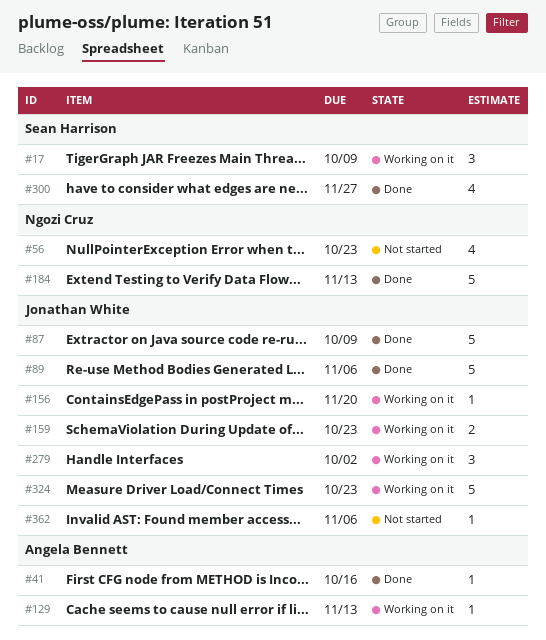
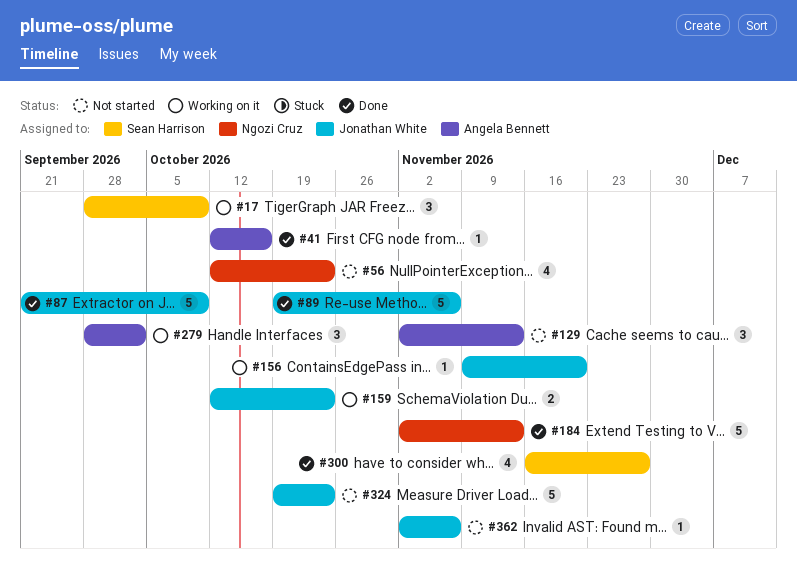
#129, status: Working on it -> Not started
#129, estimate: 1 -> 3
#279, owner: Jonathan White -> Angela Bennett
#324, status: Working on it -> Not started

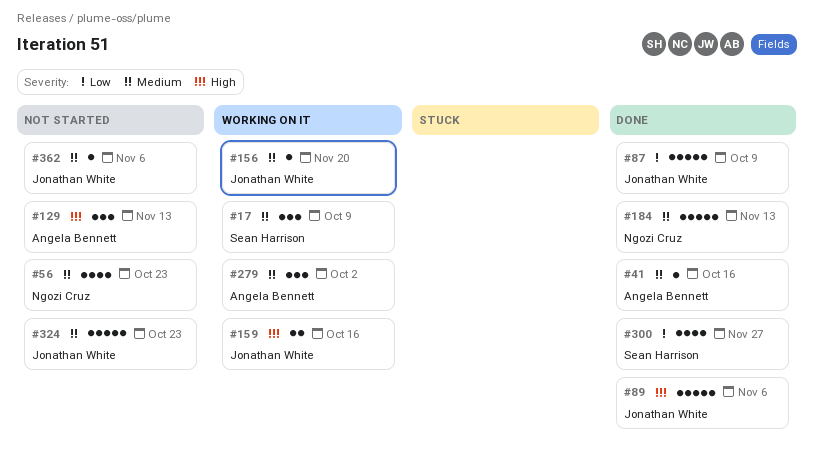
#159, due: Oct 23 -> Oct 16

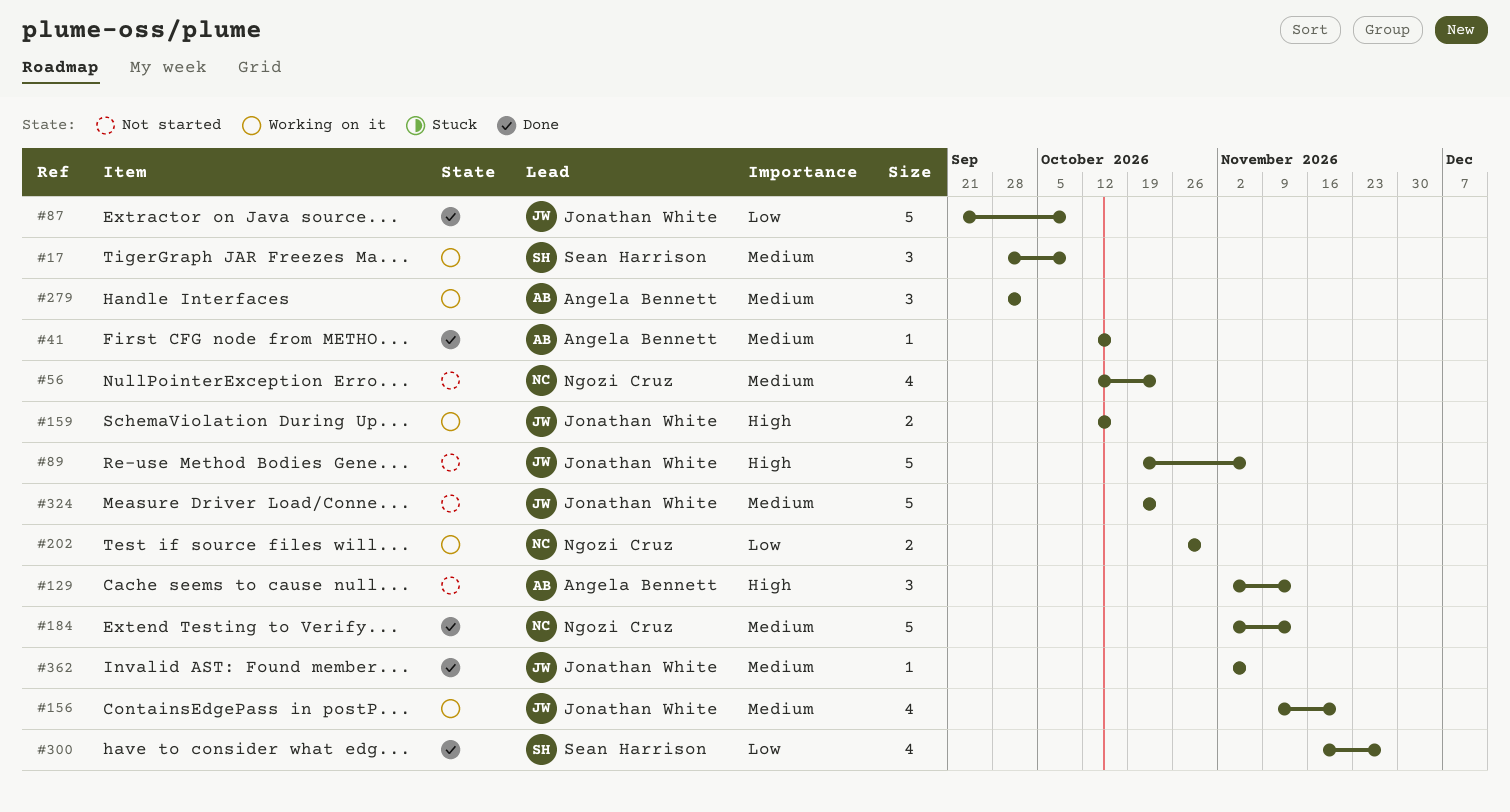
#89, status: Done -> Not started
#156, estimate: 1 -> 4
#202: none -> present
#362, status: Not started -> Done

